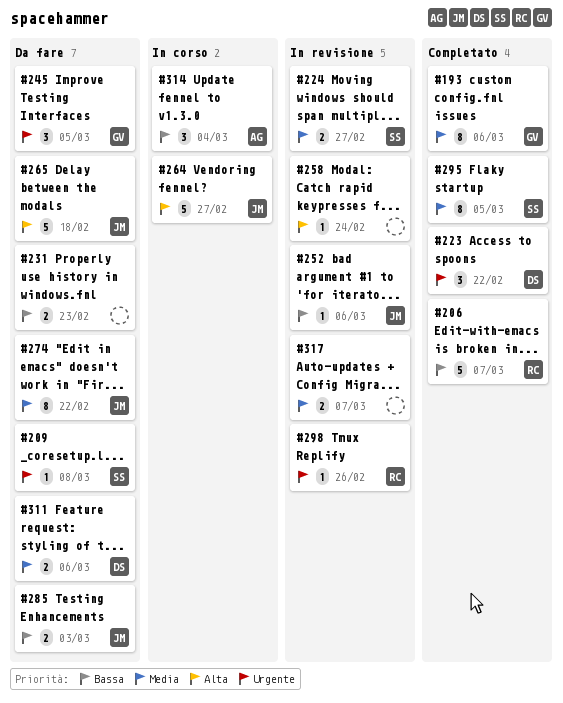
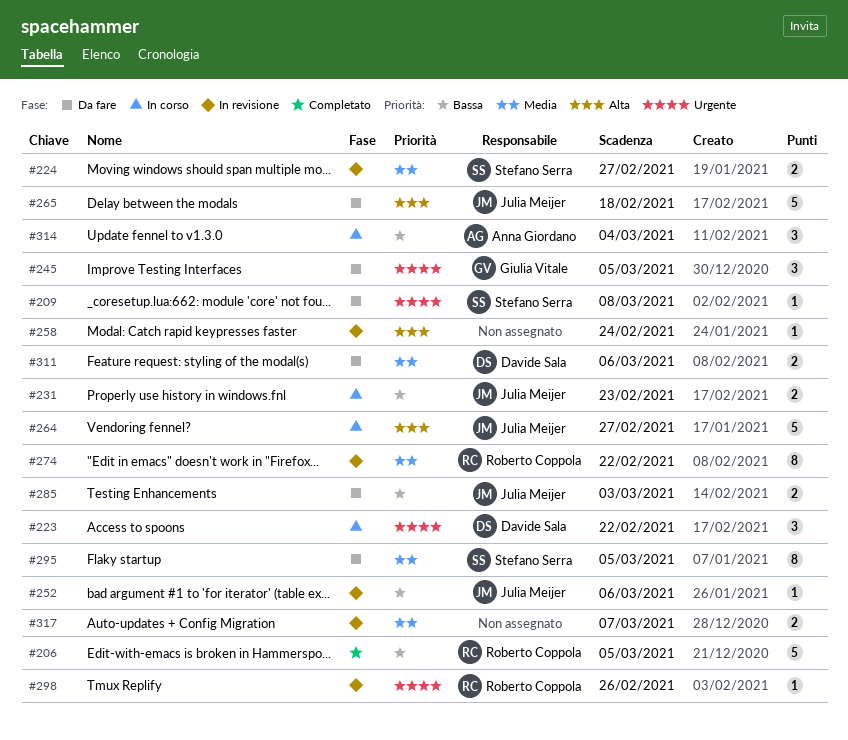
#193: present -> none
#206, due: Mar 7 -> Mar 5
#223, status: Completato -> In corso
#231, status: Da fare -> In corso
#231, owner: none -> Julia Meijer
#274, status: Da fare -> In revisione
#274, owner: Julia Meijer -> Roberto Coppola
#295, status: Completato -> Da fare

